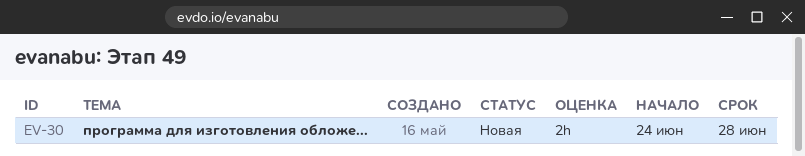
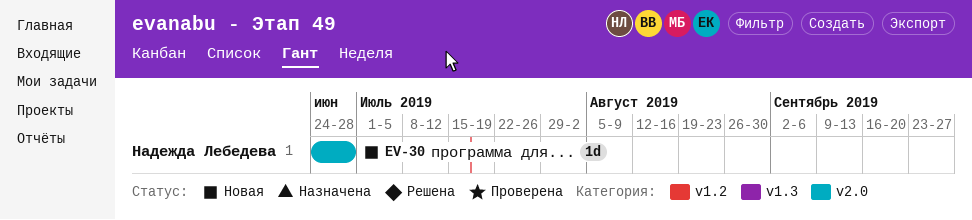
EV-30, estimate: 2h -> 1d

